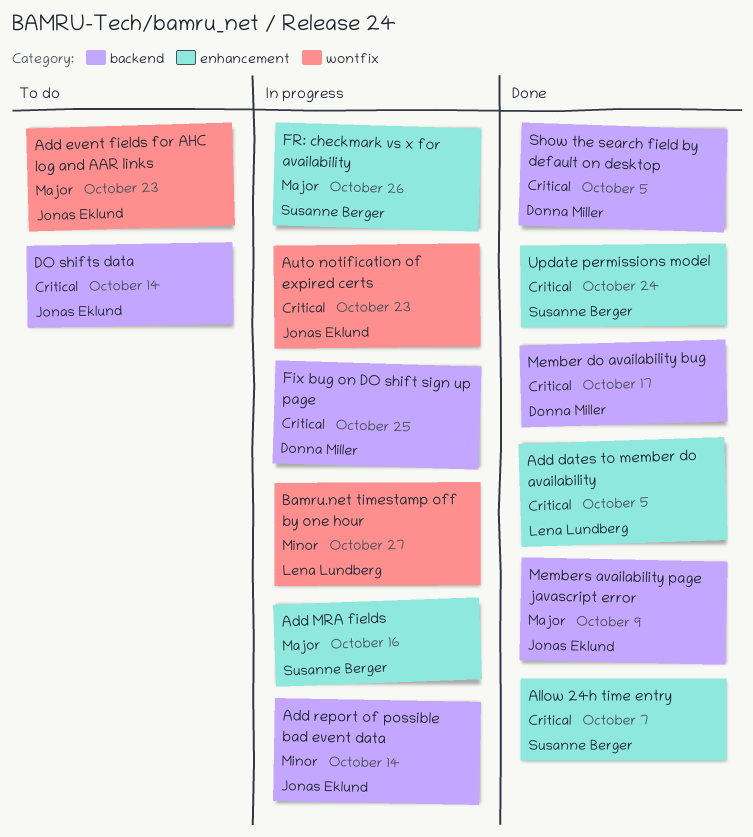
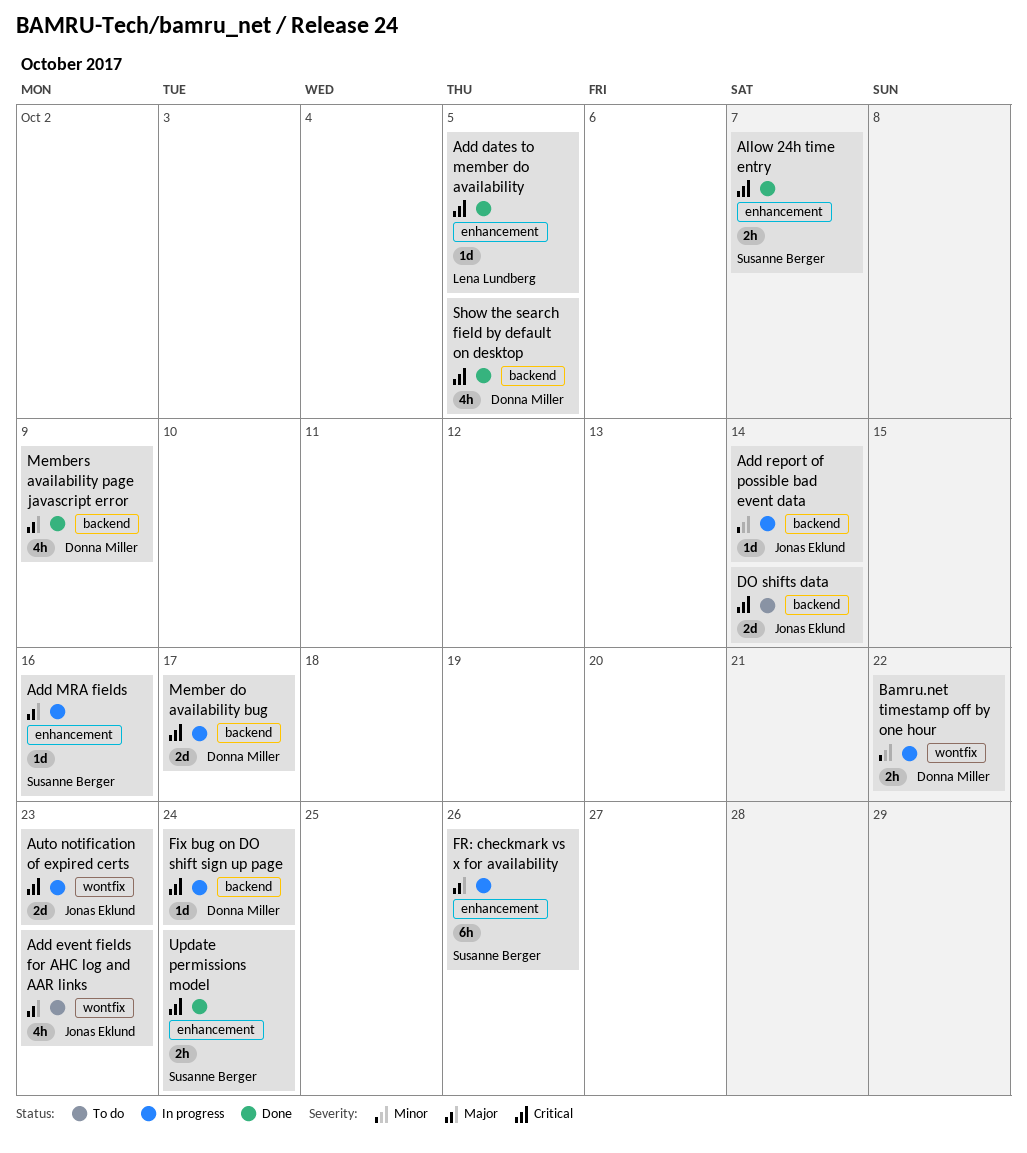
Bamru.net timestamp off by one hour, owner: Lena Lundberg -> Donna Miller
Bamru.net timestamp off by one hour, due: Oct 27 -> Oct 22
Fix bug on DO shift sign up page, due: Oct 25 -> Oct 24
Member do availability bug, status: Done -> In progress
Members availability page javascript error, owner: Jonas Eklund -> Donna Miller

